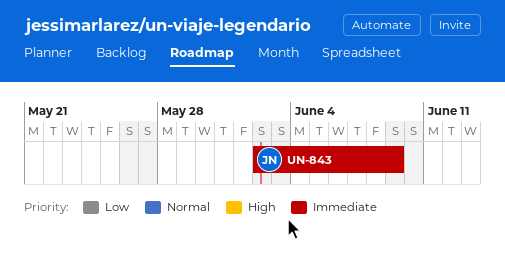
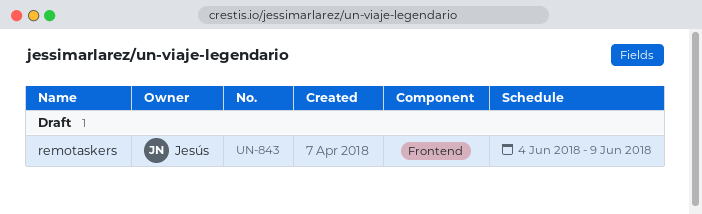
UN-843, start: Jun 2 -> Jun 4

